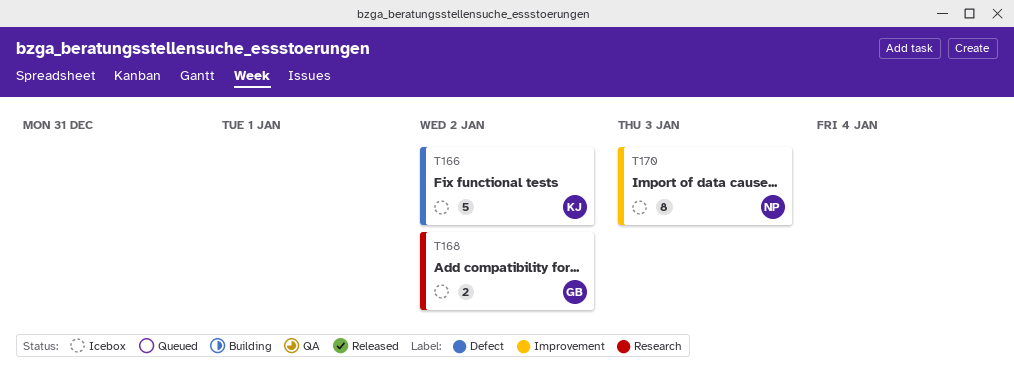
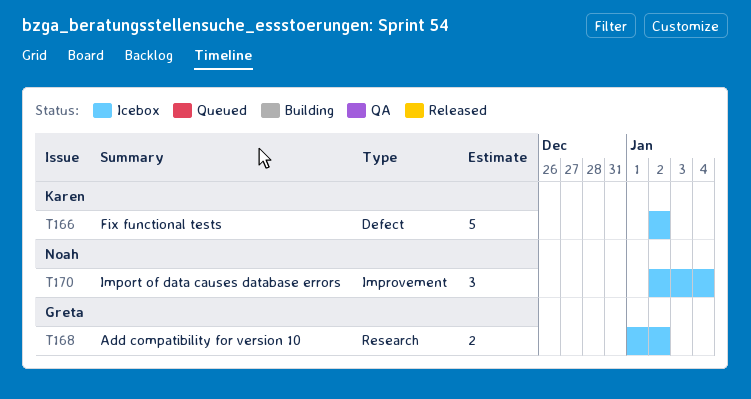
T170, estimate: 8 -> 3
T170, due: Jan 3 -> Jan 4

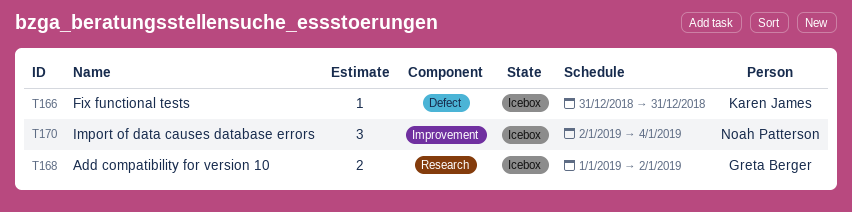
T166, estimate: 5 -> 1
T166, start: Jan 2 -> Dec 31
T166, due: Jan 2 -> Dec 31

